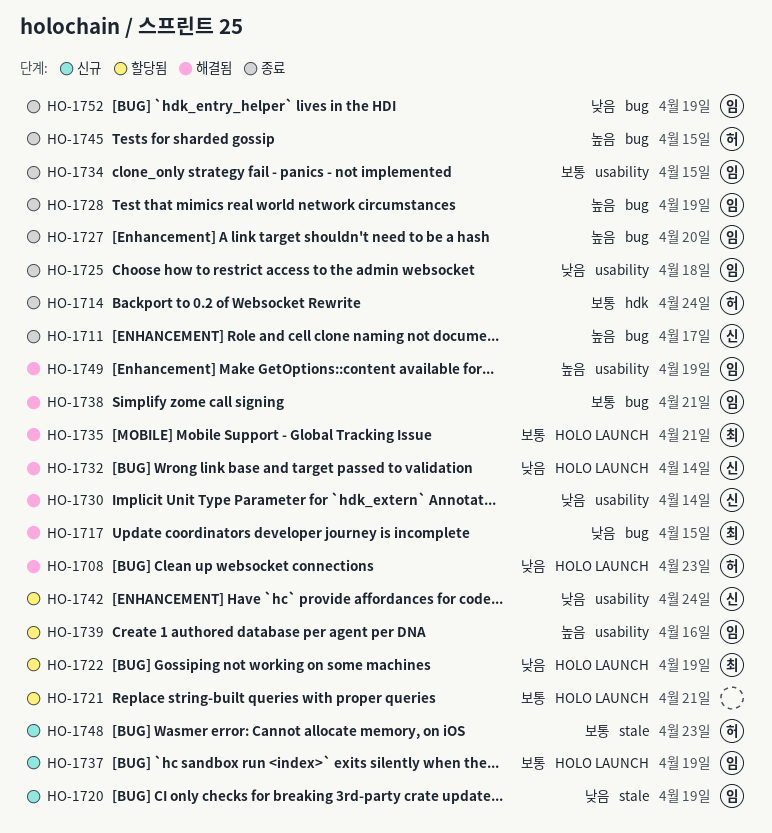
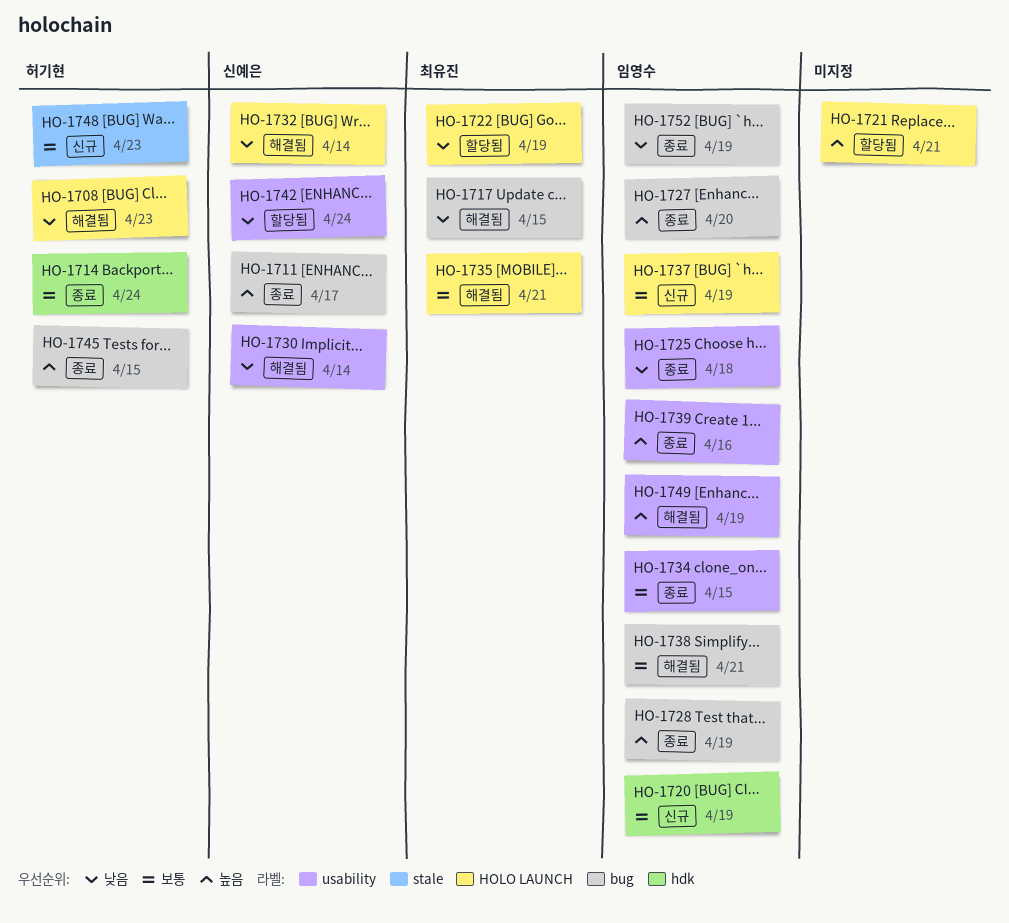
HO-1720, priority: 낮음 -> 보통
HO-1720, label: stale -> hdk
HO-1721, priority: 보통 -> 높음
HO-1739, status: 할당됨 -> 종료

